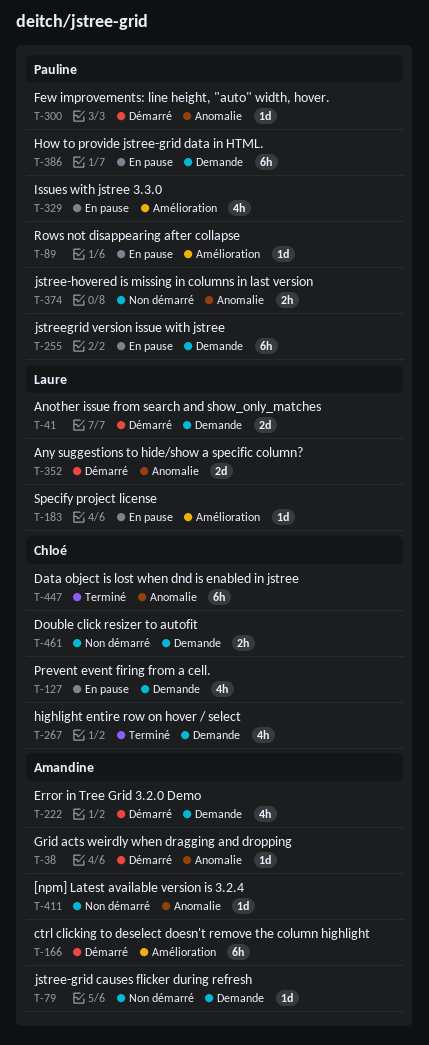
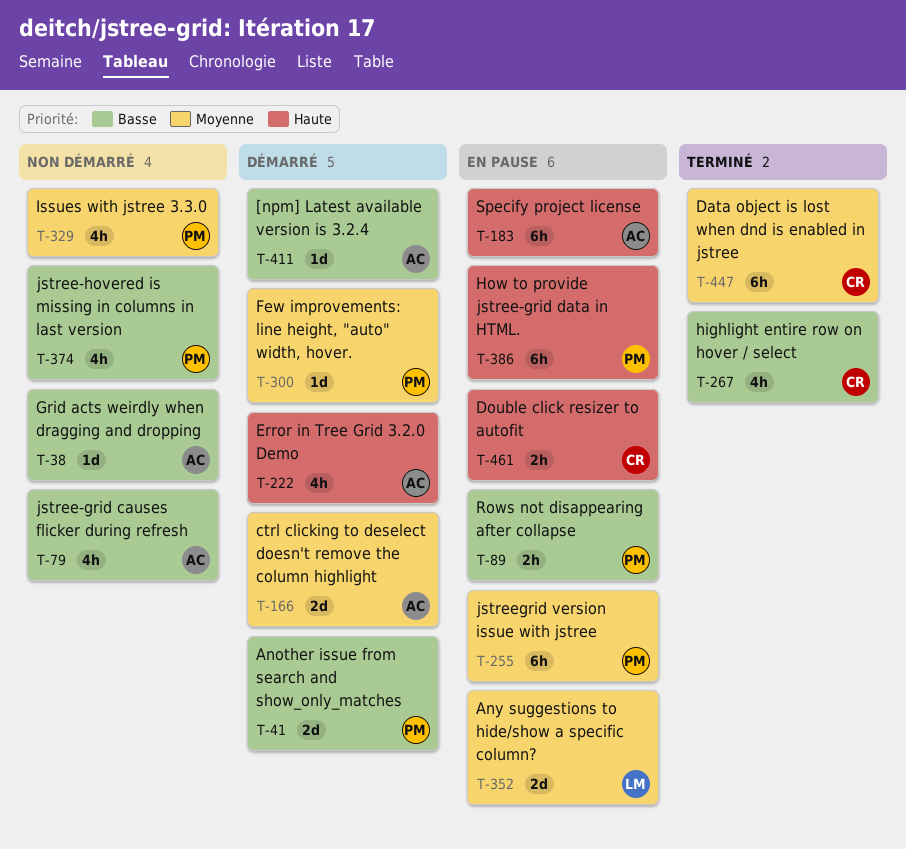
T-38, status: Démarré -> Non démarré
T-41, owner: Laure -> Pauline
T-79, estimate: 1d -> 4h
T-89, estimate: 1d -> 2h
T-127: present -> none
T-166, estimate: 6h -> 2d
T-183, owner: Laure -> Amandine
T-183, estimate: 1d -> 6h
T-329, status: En pause -> Non démarré
T-352, status: Démarré -> En pause
T-374, estimate: 2h -> 4h
T-411, status: Non démarré -> Démarré
T-461, status: Non démarré -> En pause

